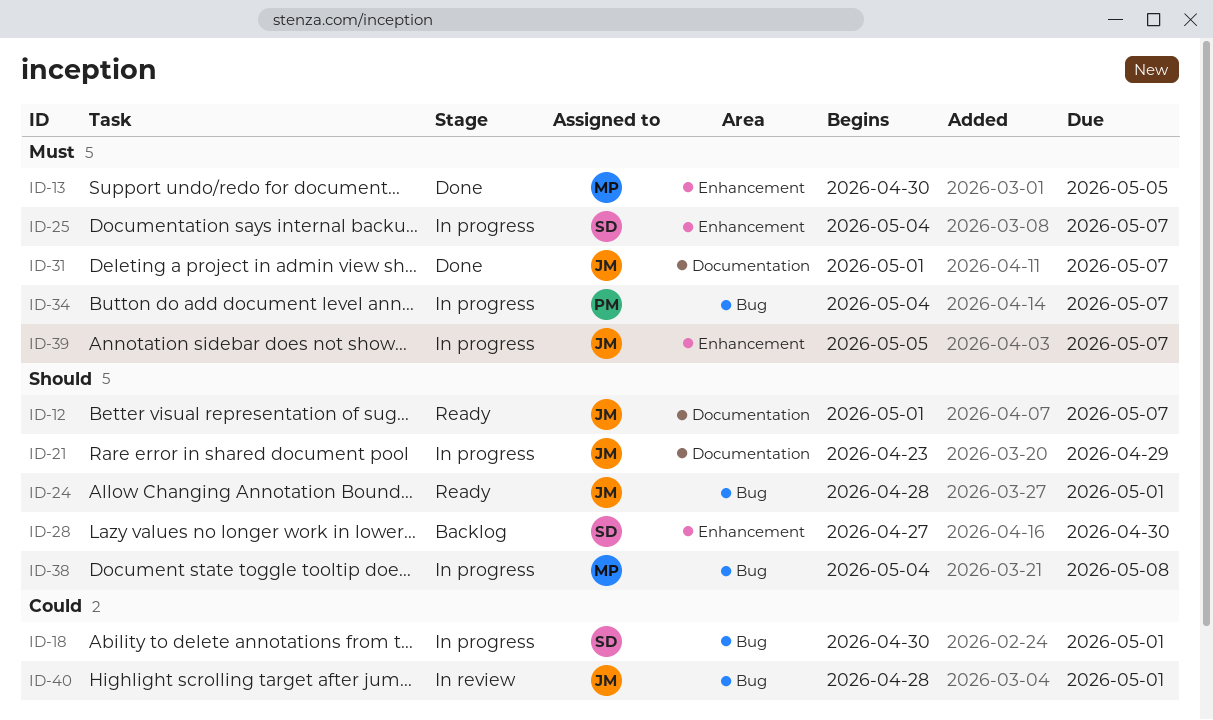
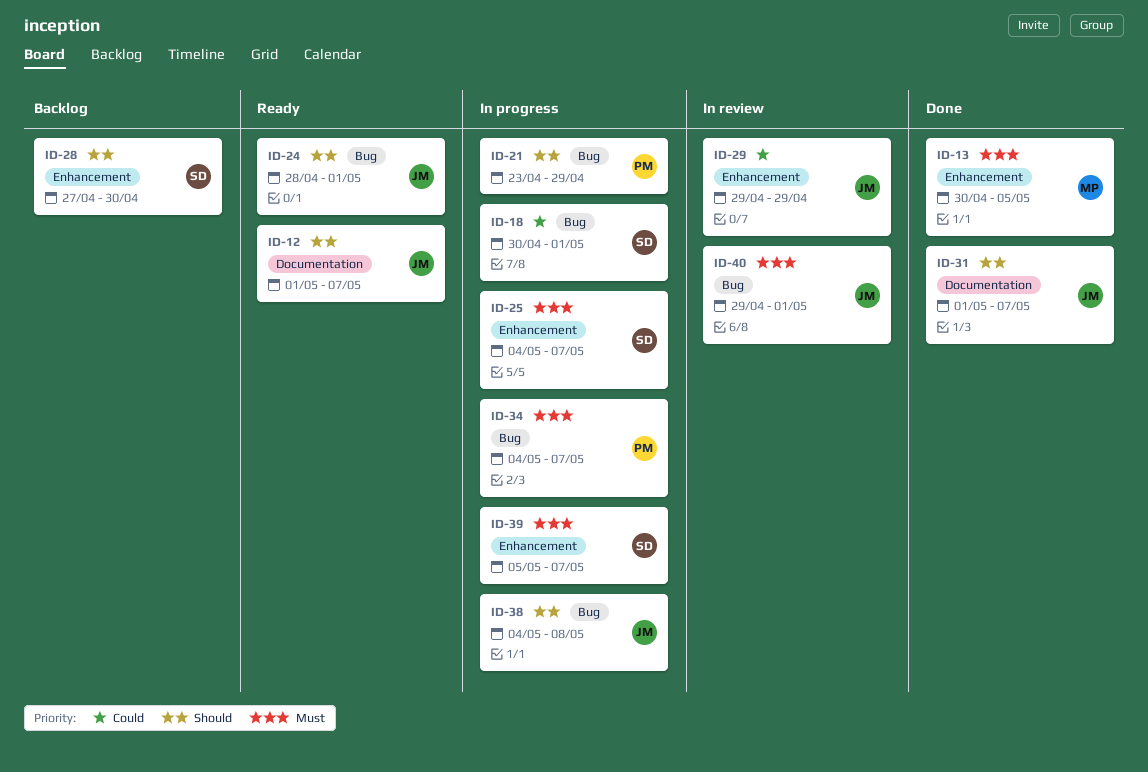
ID-21, owner: JM -> PM
ID-21, label: Documentation -> Bug
ID-29: none -> present
ID-31, priority: Must -> Should
ID-38, owner: MP -> JM
ID-39, owner: JM -> SD
ID-40, priority: Could -> Must
ID-40, start: Apr 28 -> Apr 29

